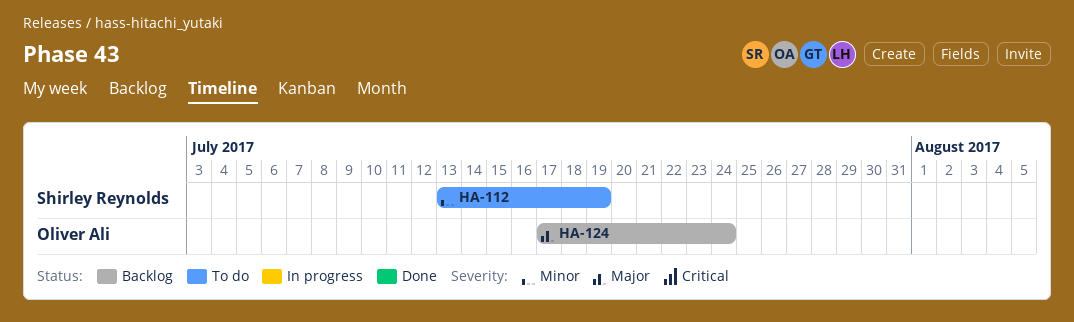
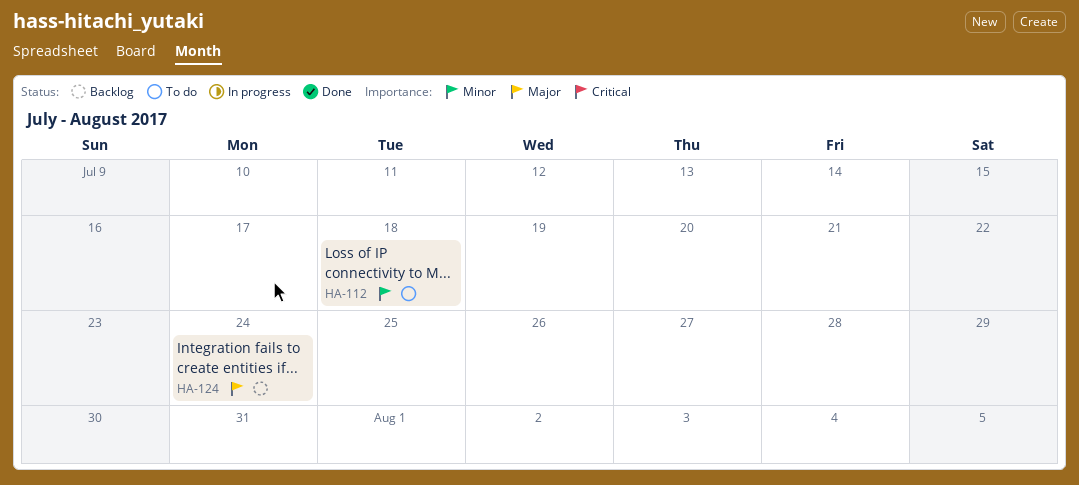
HA-112, due: Jul 19 -> Jul 18

